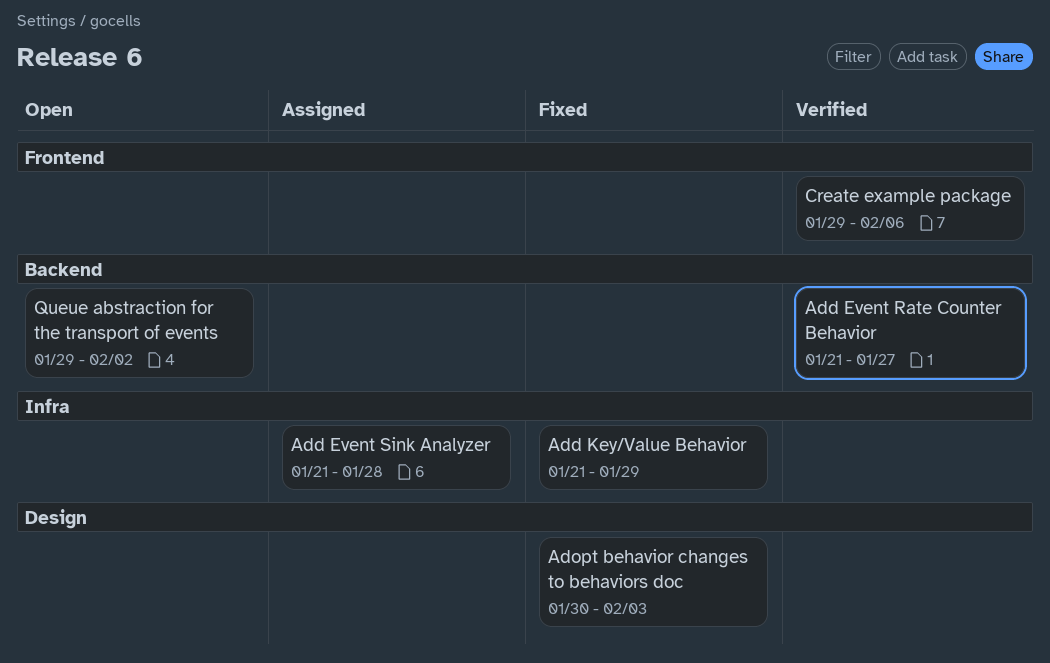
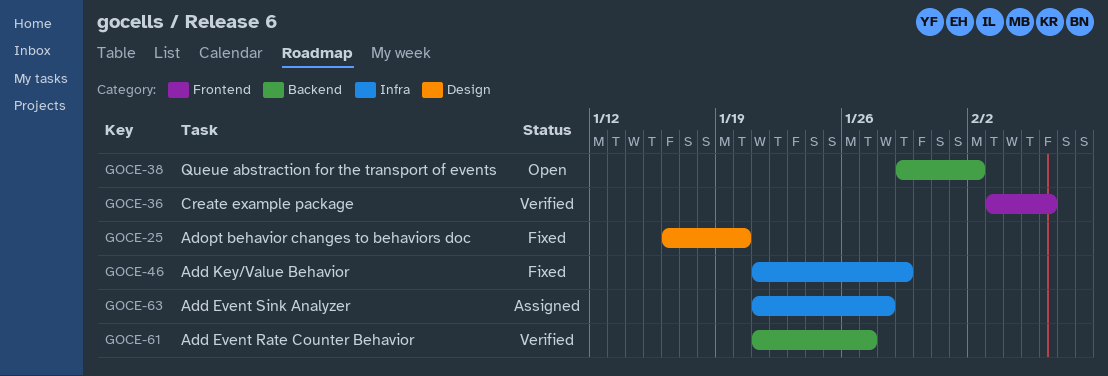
Adopt behavior changes to behaviors doc, start: Jan 30 -> Jan 16
Adopt behavior changes to behaviors doc, due: Feb 3 -> Jan 20
Create example package, start: Jan 29 -> Feb 3

